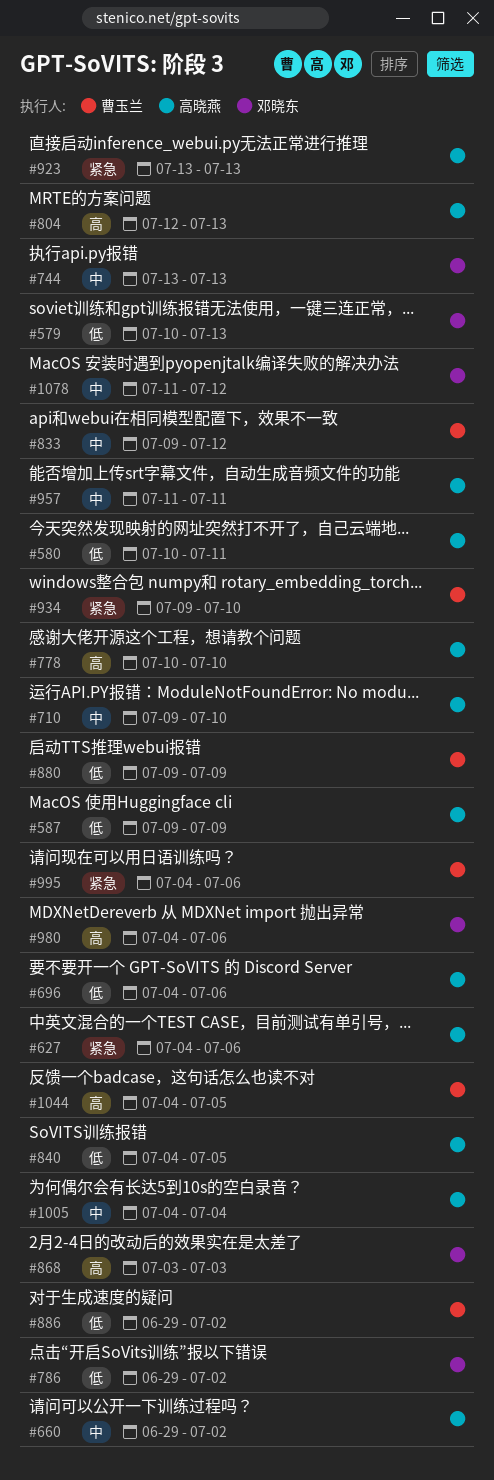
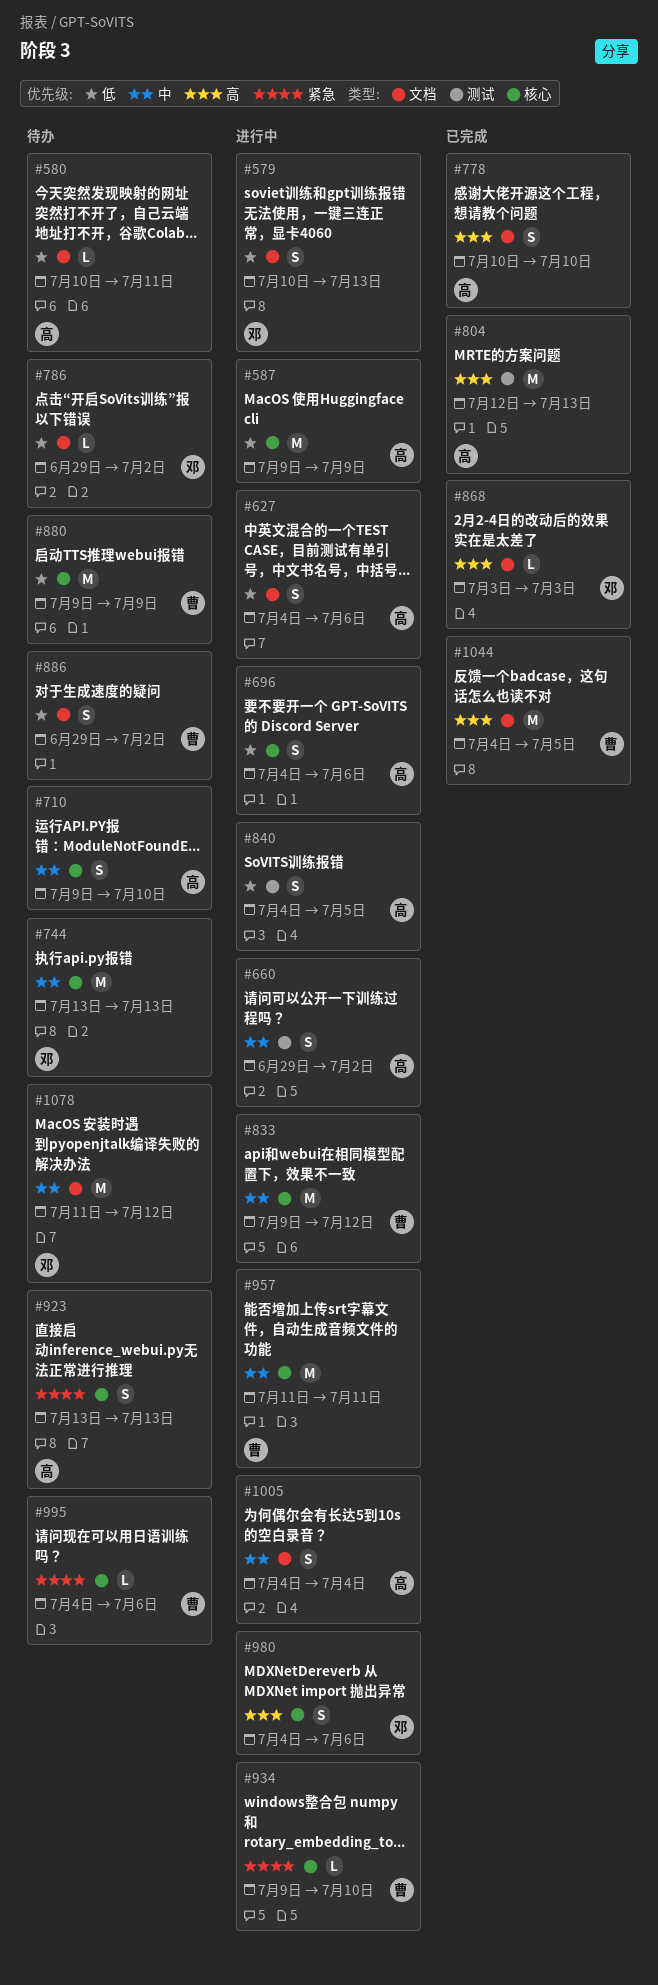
#627, priority: 紧急 -> 低
#957, owner: 高晓燕 -> 曹玉兰

